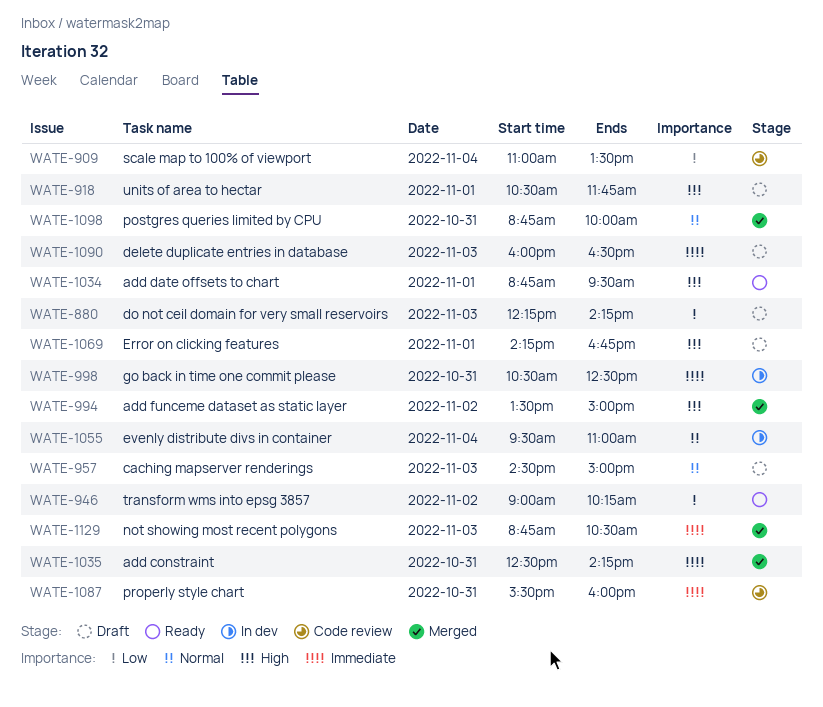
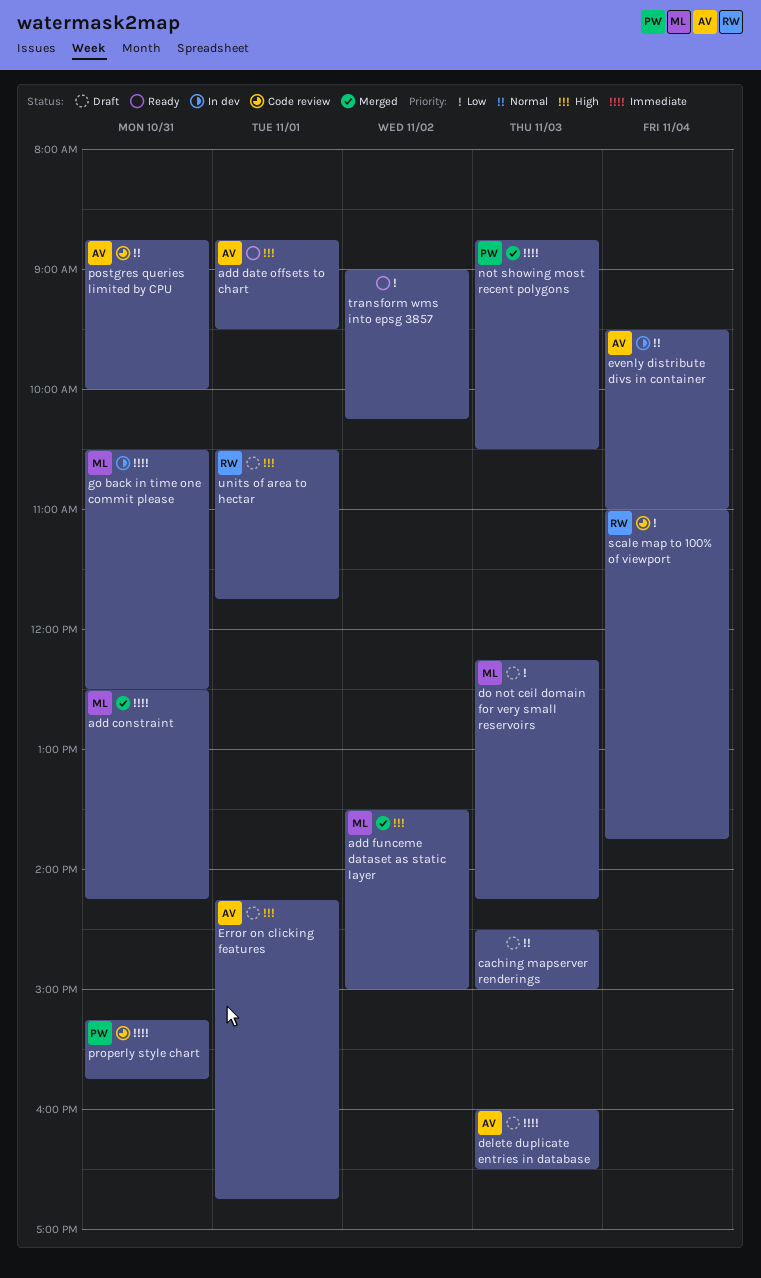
postgres queries limited by CPU, status: Merged -> Code review
properly style chart, begins: 15:30 -> 15:15
properly style chart, ends: 16:00 -> 15:45
scale map to 100% of viewport, ends: 13:30 -> 13:45

